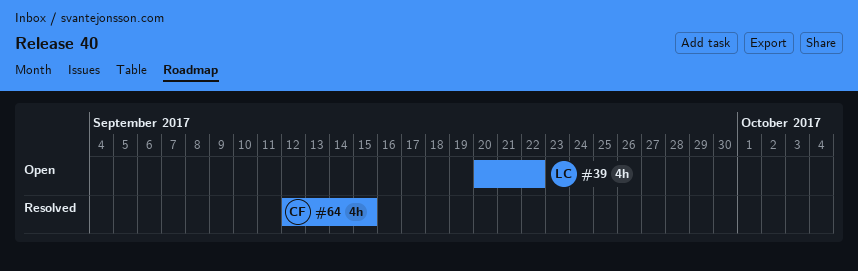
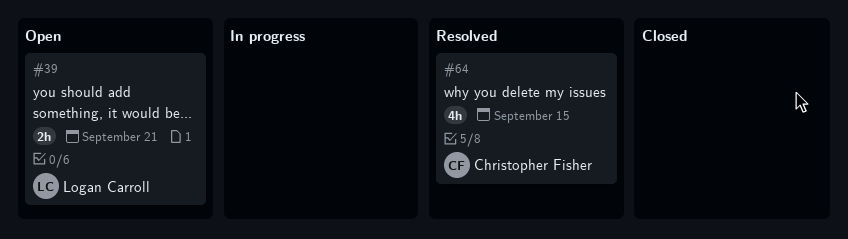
#39, estimate: 4h -> 2h
#39, due: Sep 22 -> Sep 21

